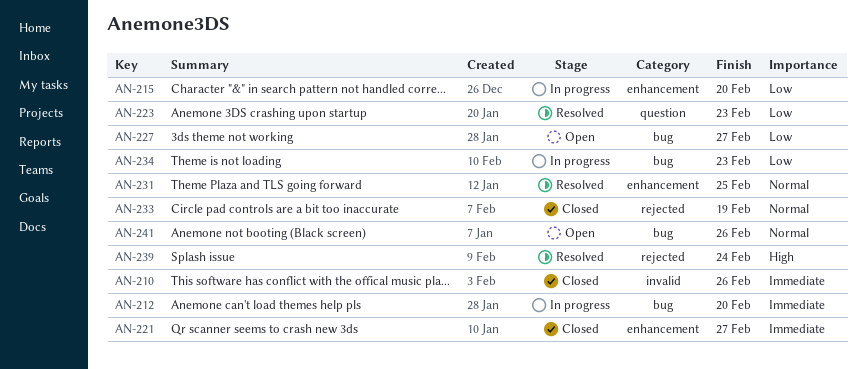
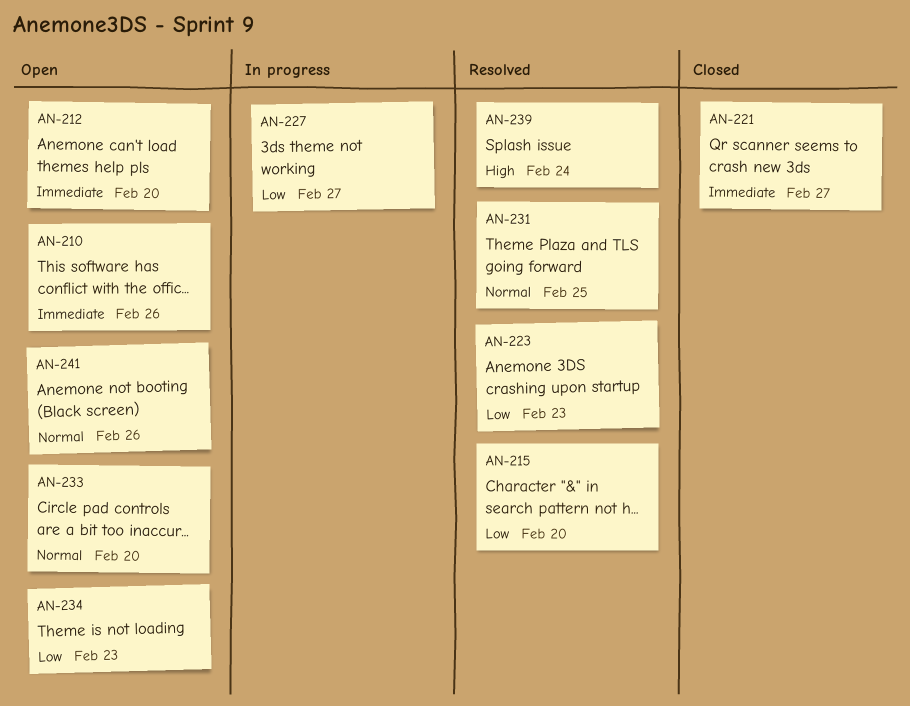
AN-210, status: Closed -> Open
AN-212, status: In progress -> Open
AN-215, status: In progress -> Resolved
AN-227, status: Open -> In progress
AN-233, status: Closed -> Open
AN-233, due: Feb 19 -> Feb 20
AN-234, status: In progress -> Open

